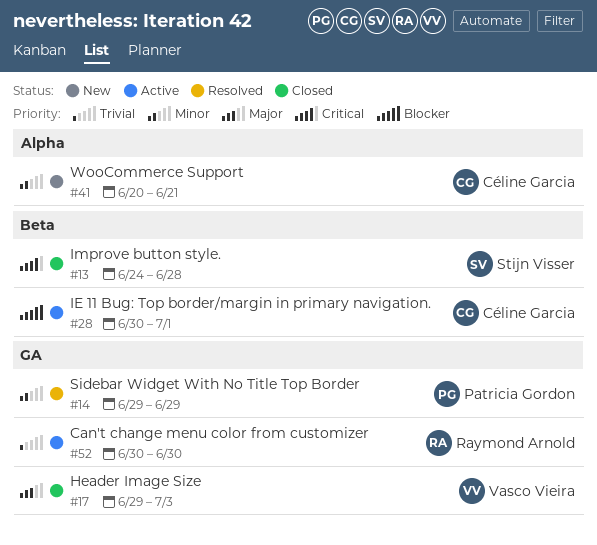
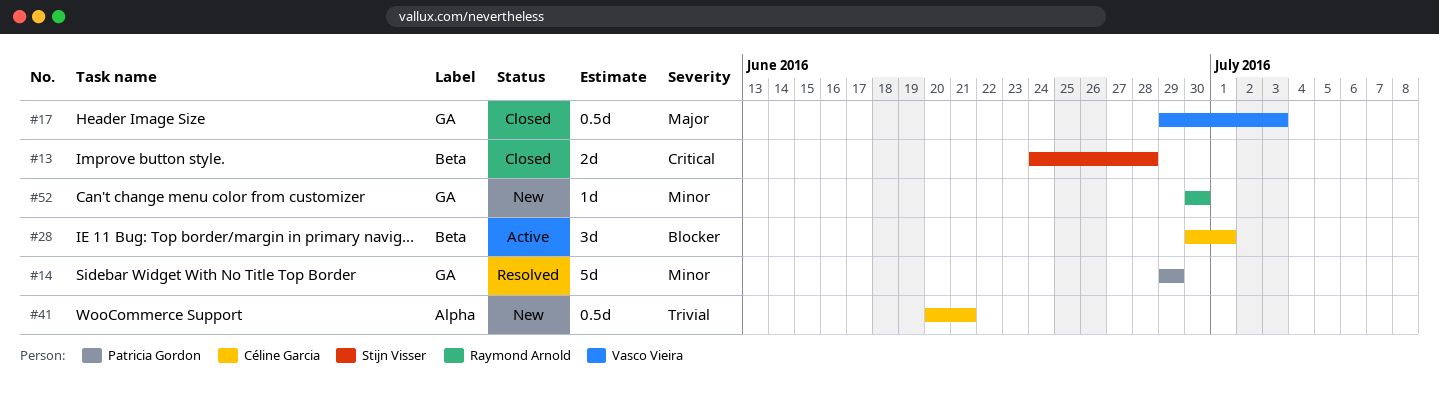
#41, priority: Minor -> Trivial
#52, status: Active -> New
#52, priority: Trivial -> Minor

